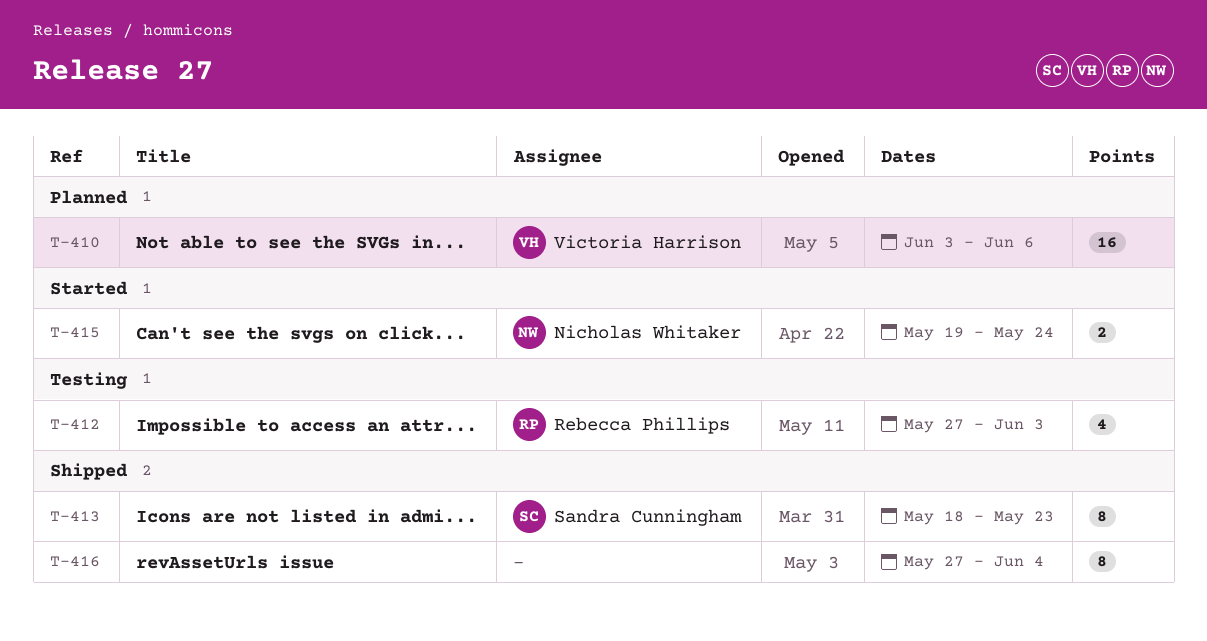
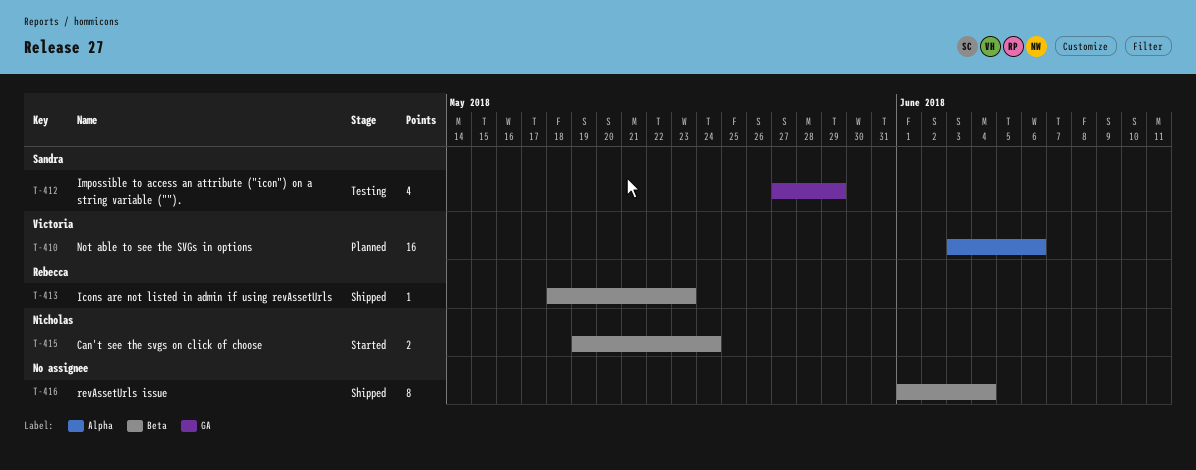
T-412, owner: Rebecca Phillips -> Sandra Cunningham
T-412, due: Jun 3 -> May 29
T-413, owner: Sandra Cunningham -> Rebecca Phillips
T-413, estimate: 8 -> 1
T-416, start: May 27 -> Jun 1

